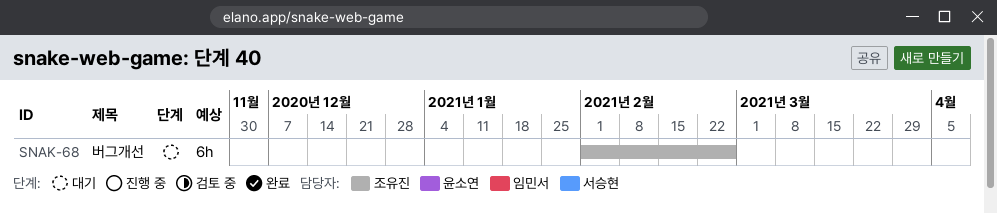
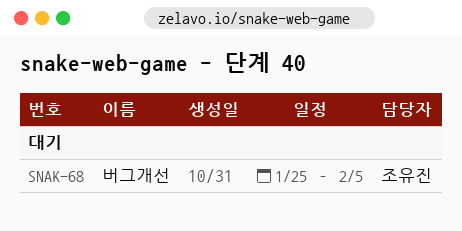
SNAK-68, start: Feb 1 -> Jan 25
SNAK-68, due: Feb 26 -> Feb 5

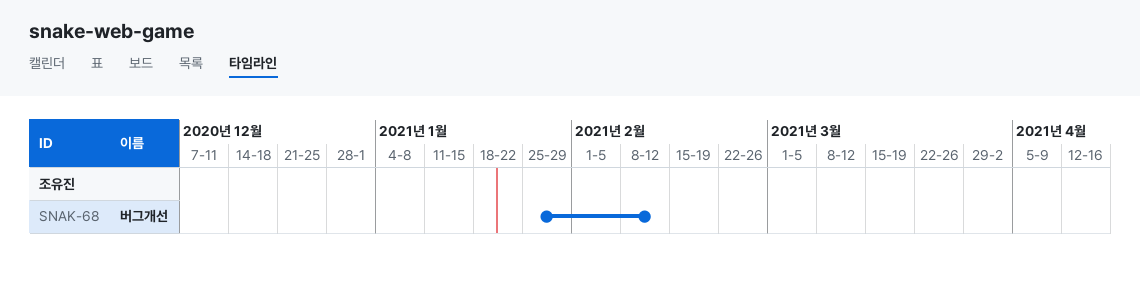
SNAK-68, due: Feb 5 -> Feb 12

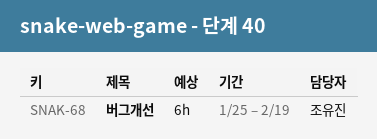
SNAK-68, due: Feb 12 -> Feb 19

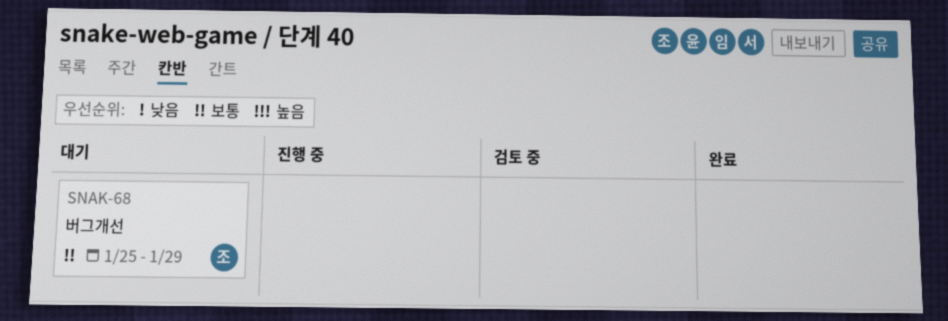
SNAK-68, due: Feb 19 -> Jan 29

